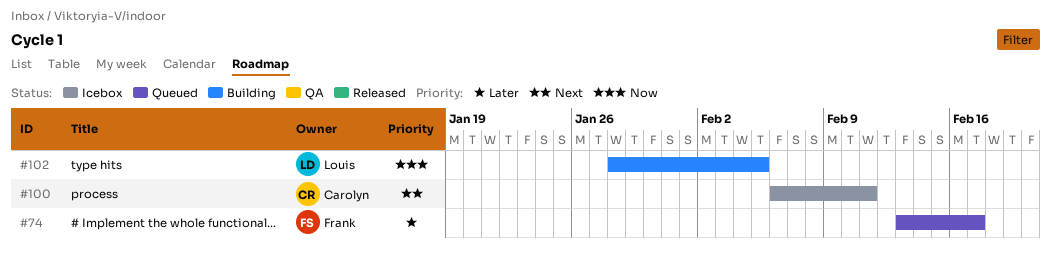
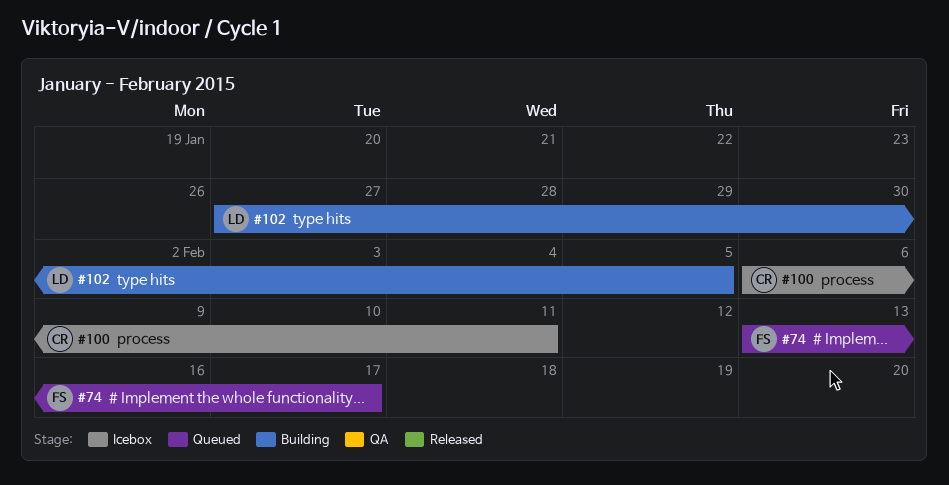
#102, start: Jan 28 -> Jan 27

